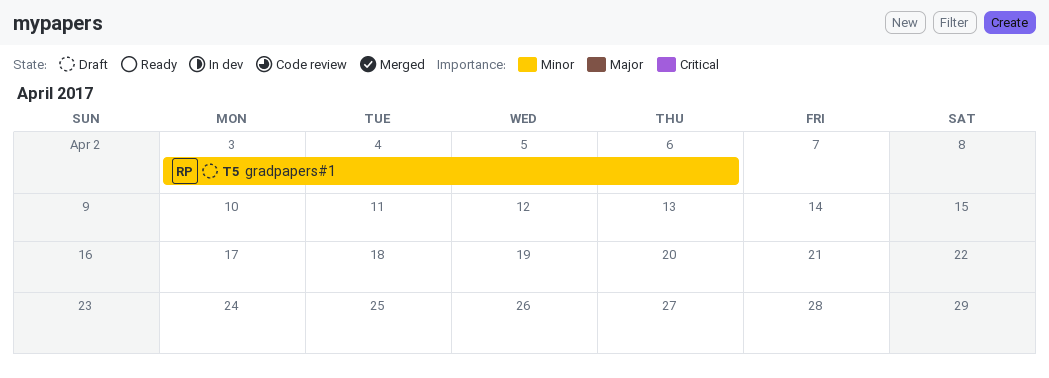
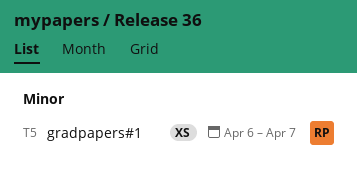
T5, start: Apr 3 -> Apr 6
T5, due: Apr 6 -> Apr 7

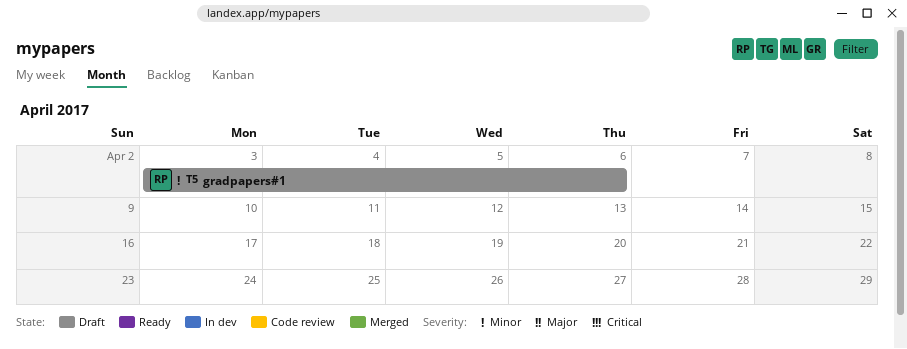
T5, start: Apr 6 -> Apr 3
T5, due: Apr 7 -> Apr 6

